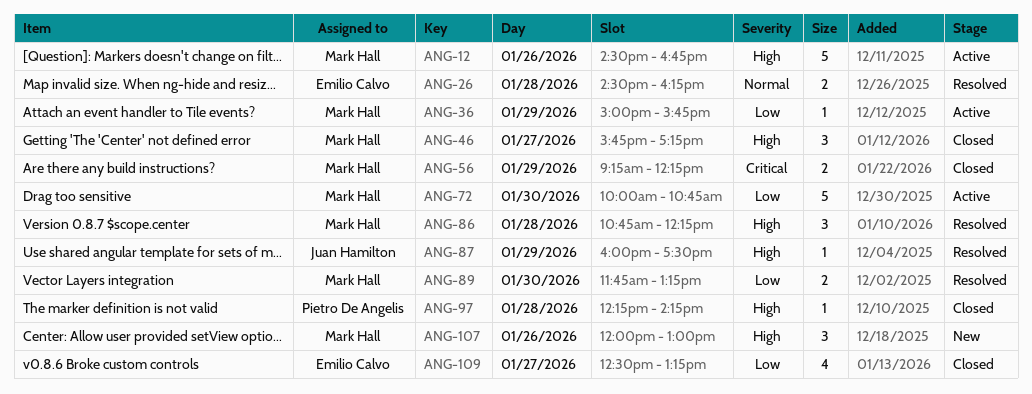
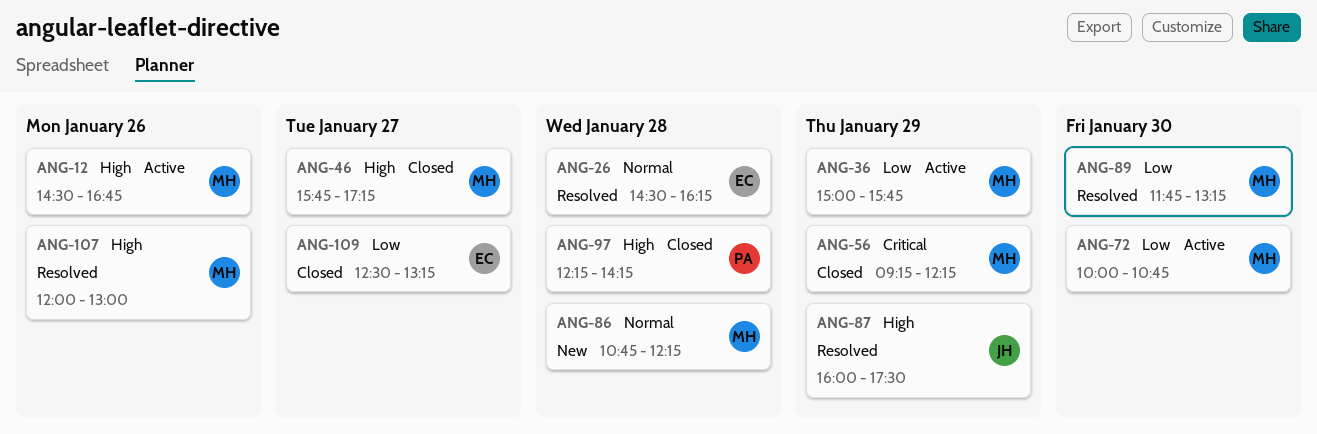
ANG-86, status: Resolved -> New
ANG-86, priority: High -> Normal
ANG-107, status: New -> Resolved

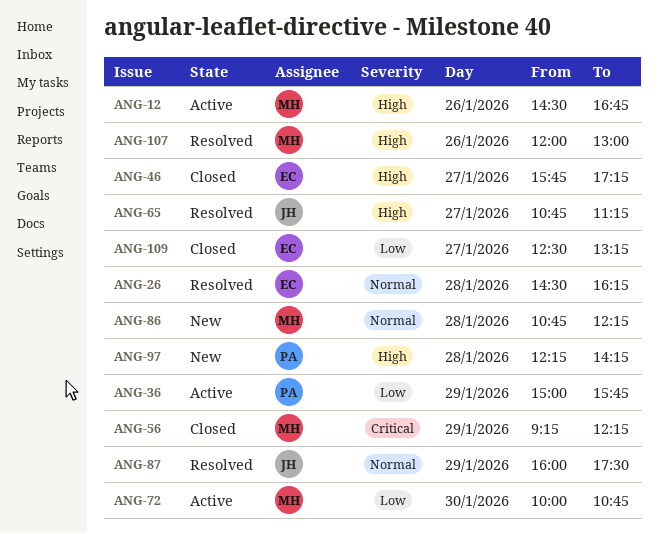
ANG-36, owner: MH -> PA
ANG-46, owner: MH -> EC
ANG-65: none -> present
ANG-87, priority: High -> Normal
ANG-89: present -> none
ANG-97, status: Closed -> New

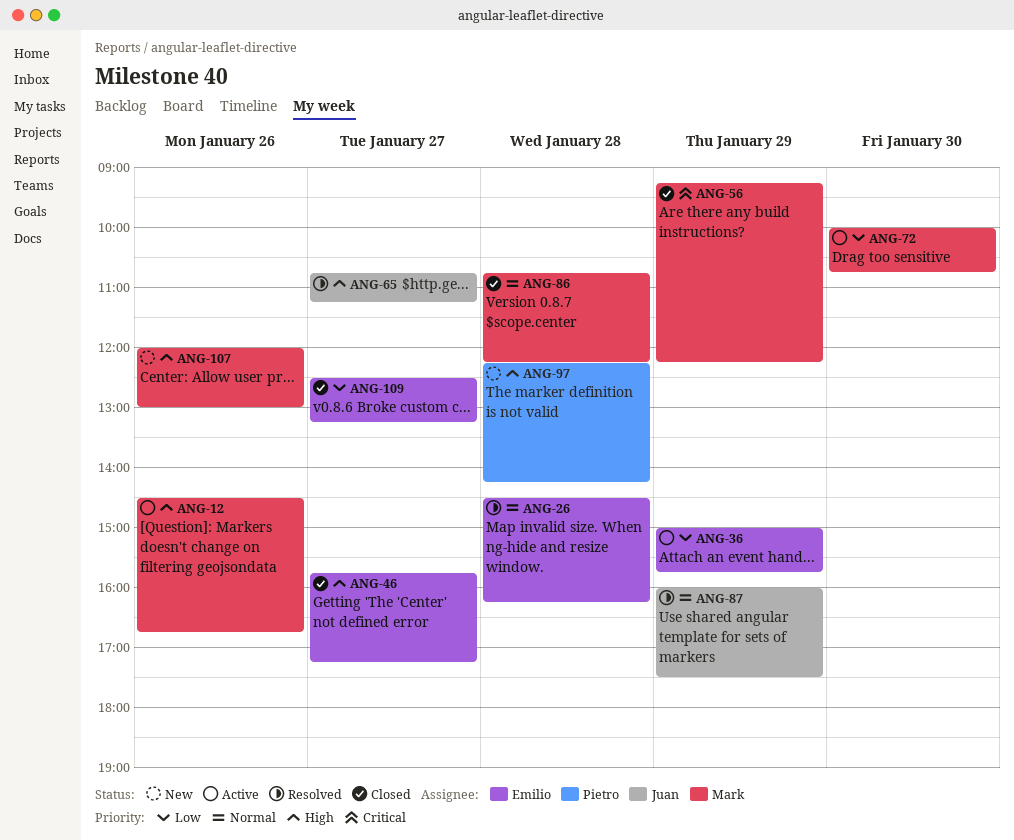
ANG-36, owner: Pietro -> Emilio
ANG-86, status: New -> Closed
ANG-107, status: Resolved -> New

